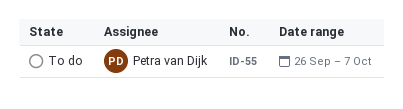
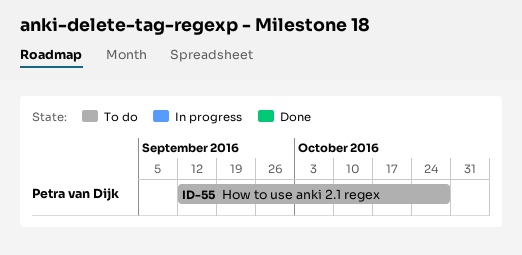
ID-55, start: Sep 26 -> Sep 12
ID-55, due: Oct 7 -> Oct 28

